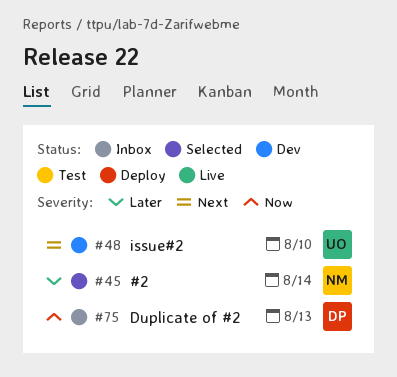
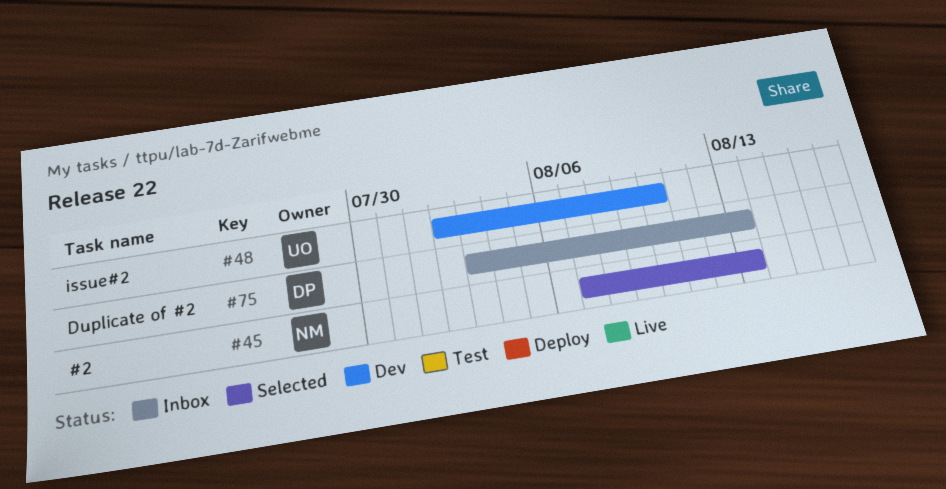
#45, due: Aug 14 -> Aug 13

